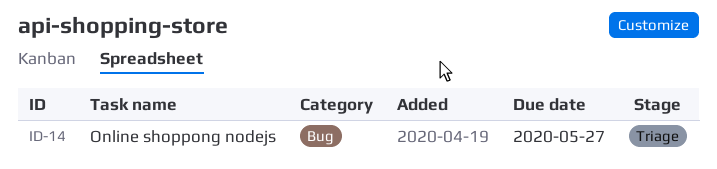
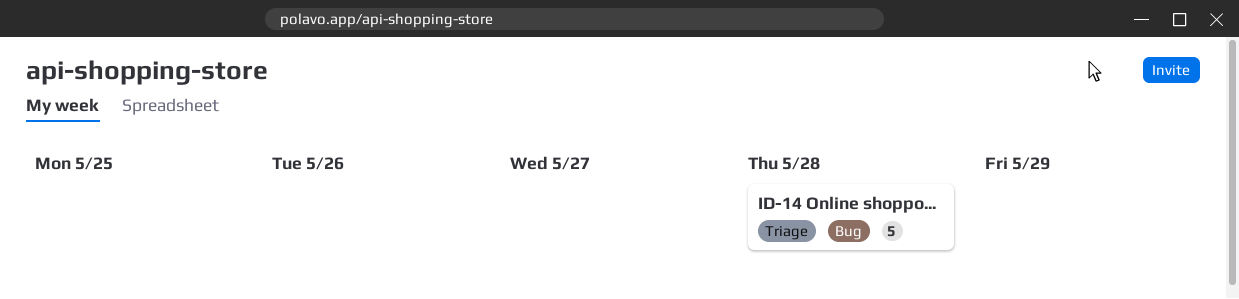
ID-14, due: May 27 -> May 28

